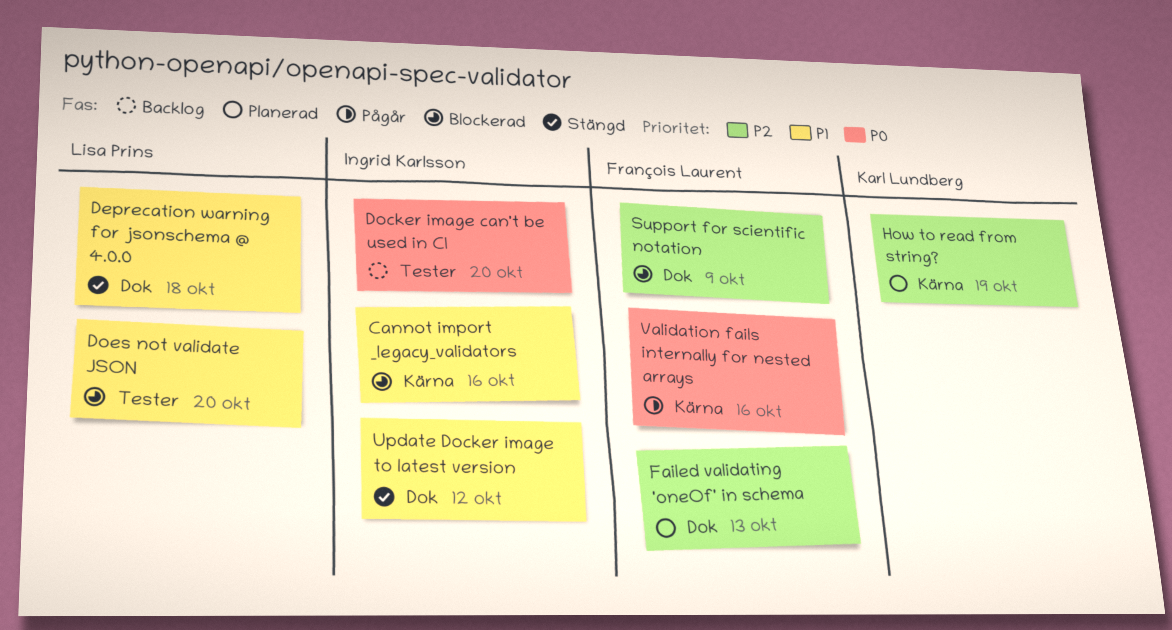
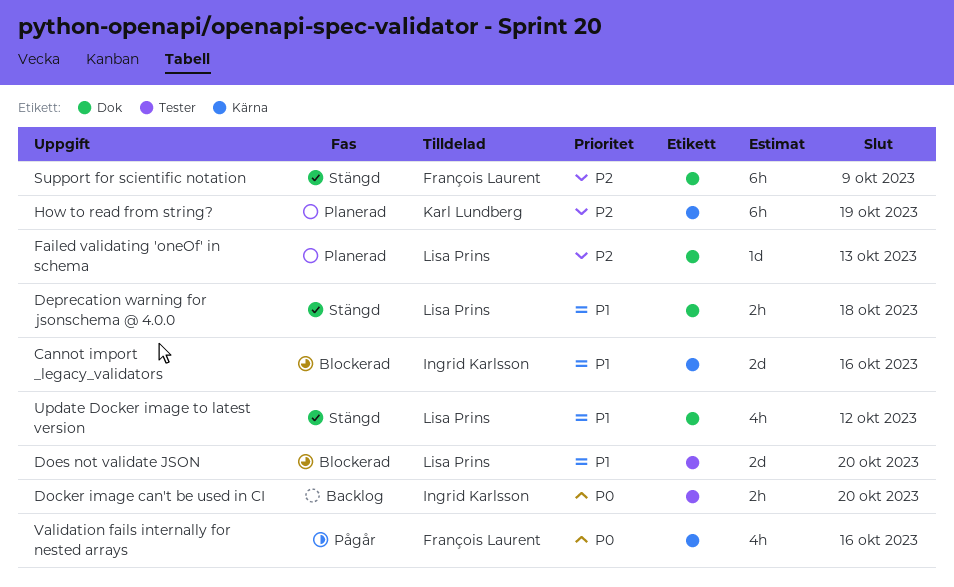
Failed validating 'oneOf' in schema, owner: François Laurent -> Lisa Prins
Support for scientific notation, status: Blockerad -> Stängd
Update Docker image to latest version, owner: Ingrid Karlsson -> Lisa Prins

